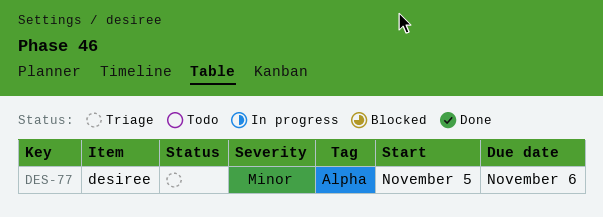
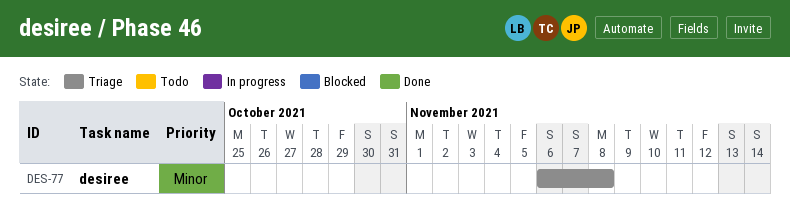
DES-77, start: Nov 5 -> Nov 6
DES-77, due: Nov 6 -> Nov 8

